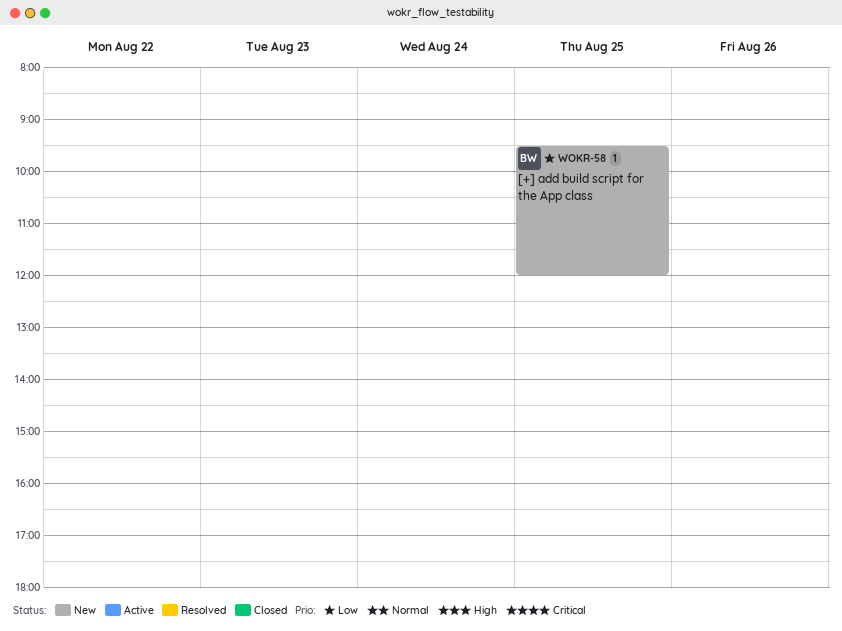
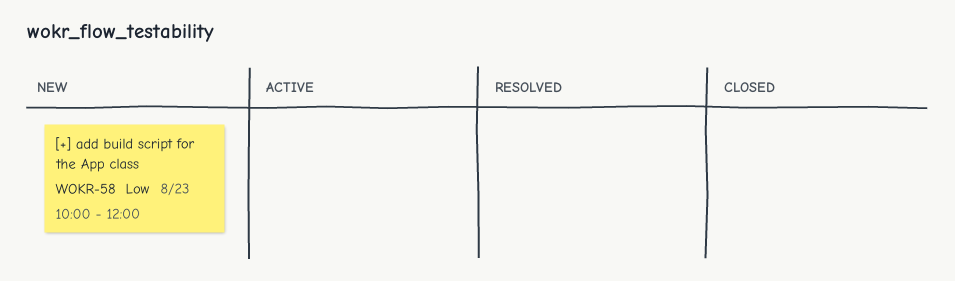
WOKR-58, day: Aug 25 -> Aug 23
WOKR-58, begins: 09:30 -> 10:00

